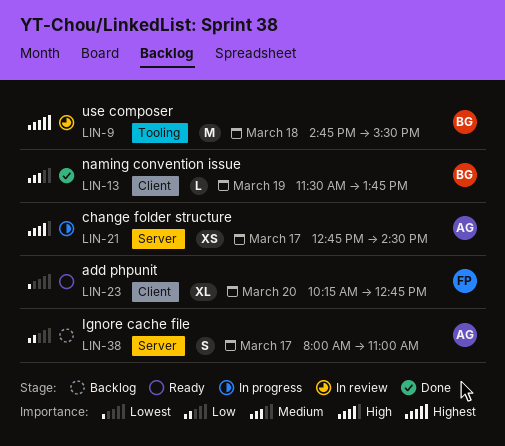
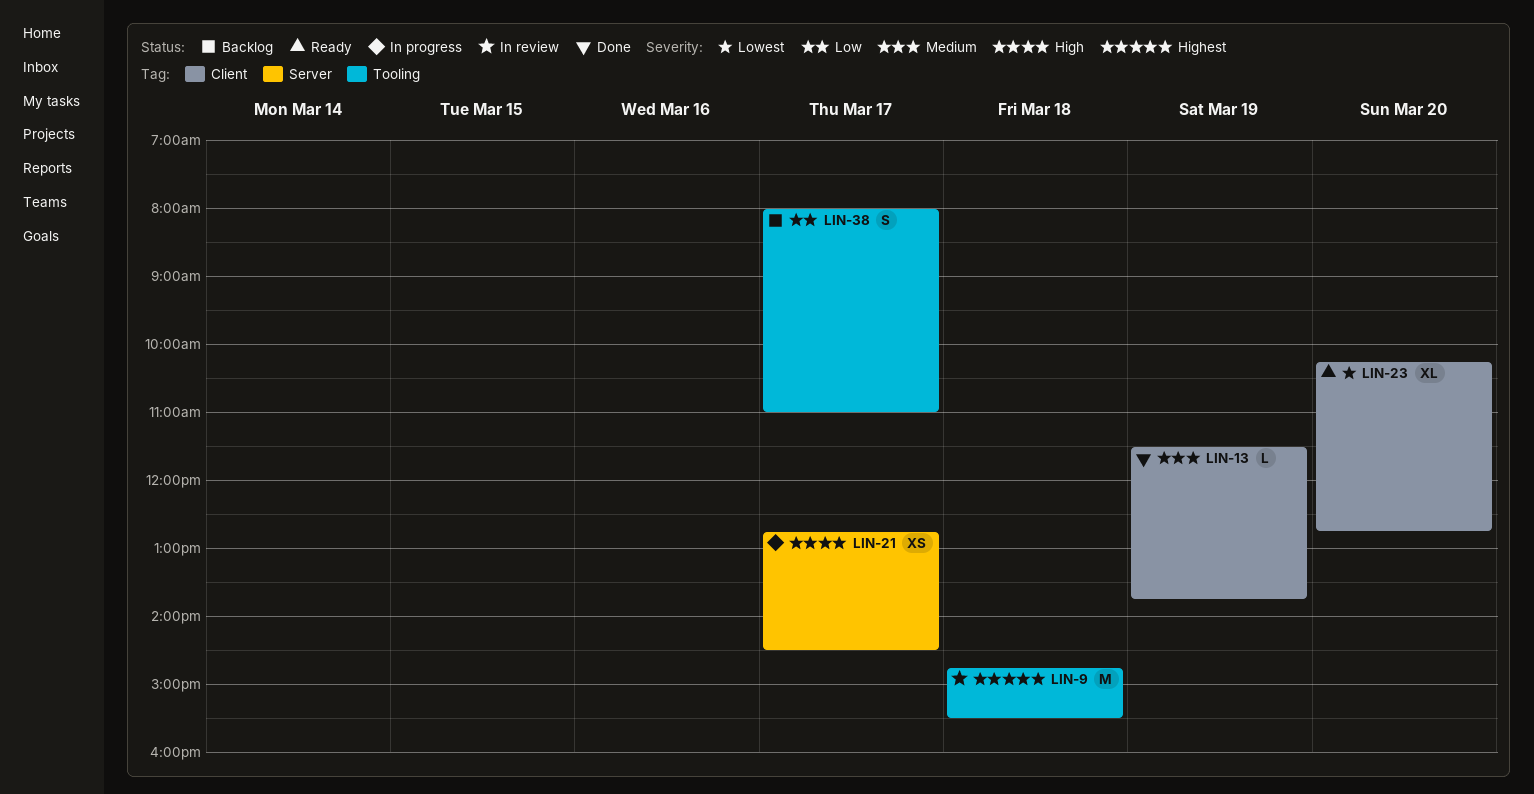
LIN-38, label: Server -> Tooling

